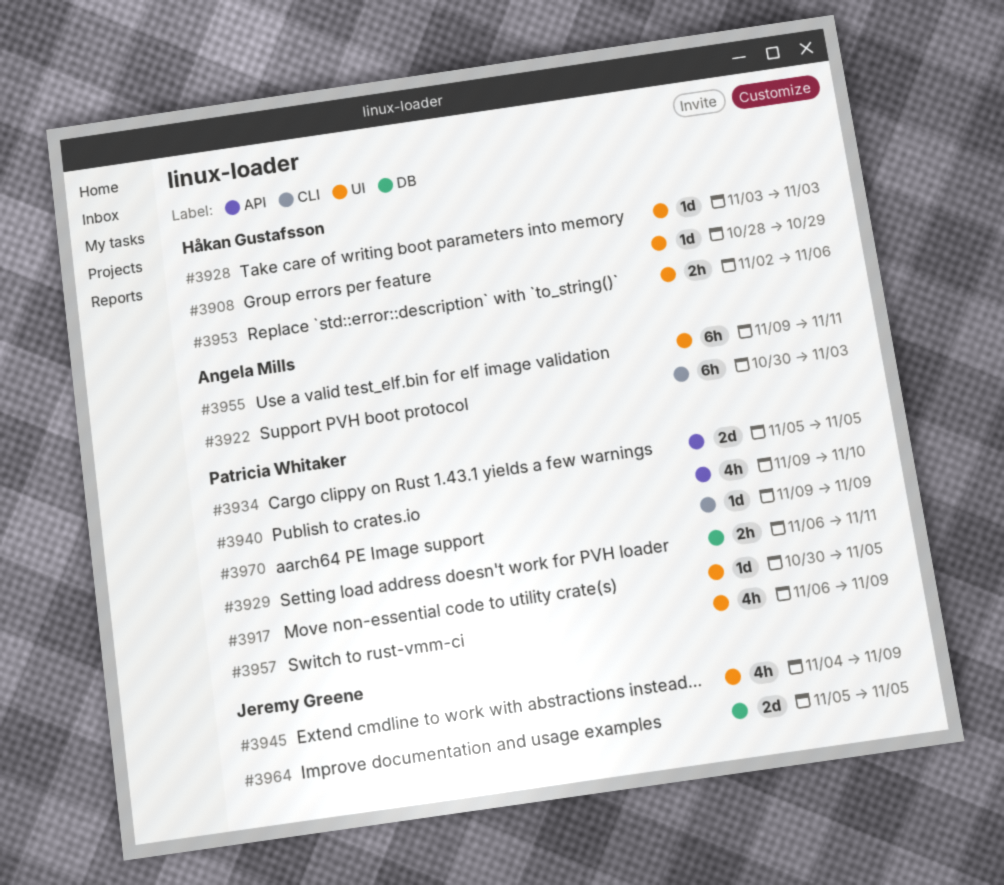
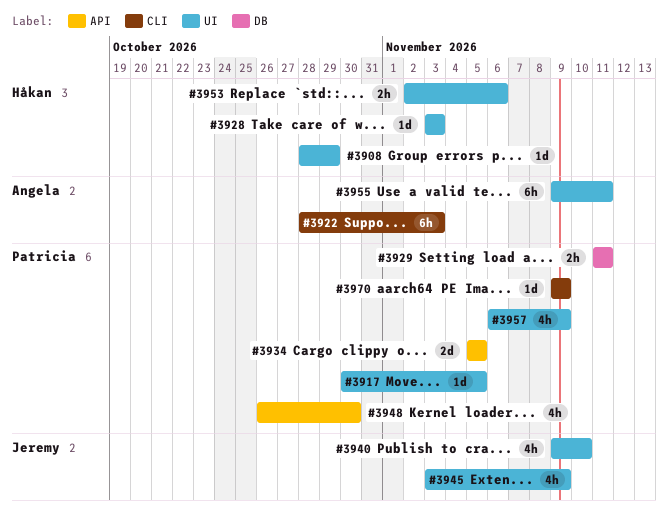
#3922, start: Oct 30 -> Oct 28
#3929, start: Nov 6 -> Nov 11
#3940, owner: Patricia Whitaker -> Jeremy Greene
#3940, label: API -> UI
#3945, start: Nov 4 -> Nov 3
#3948: none -> present
#3964: present -> none

